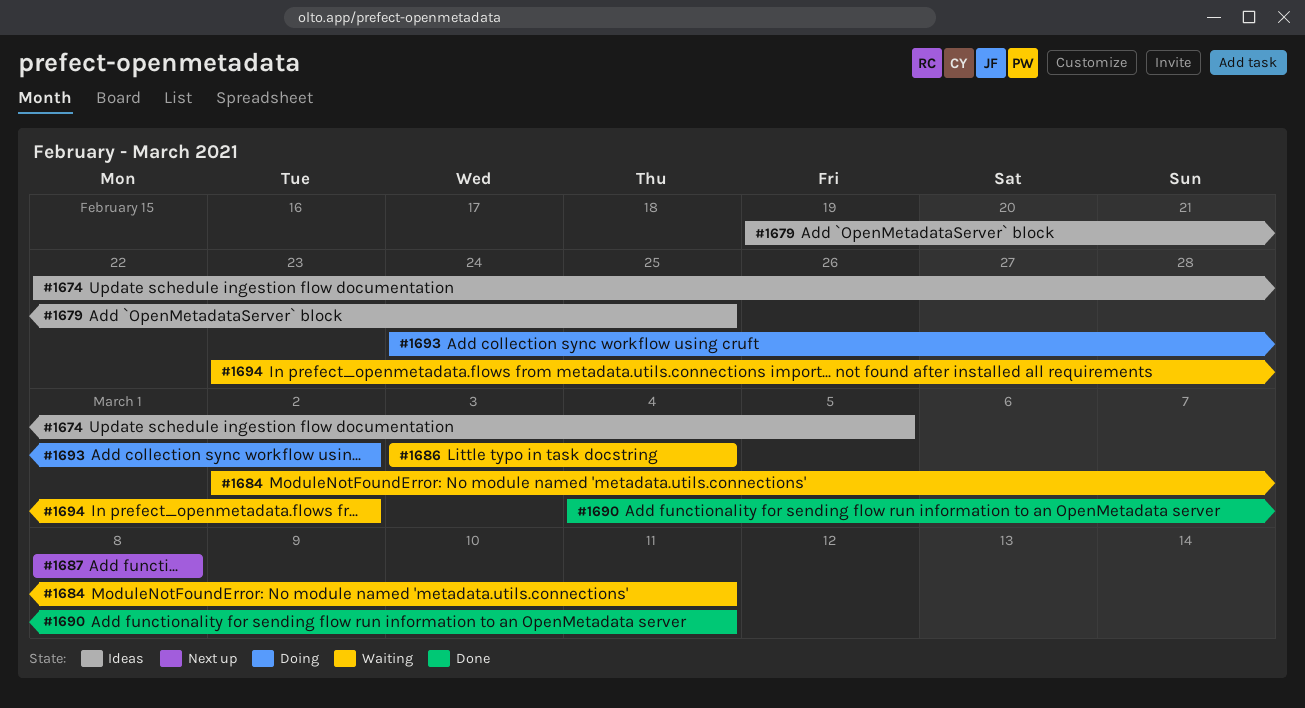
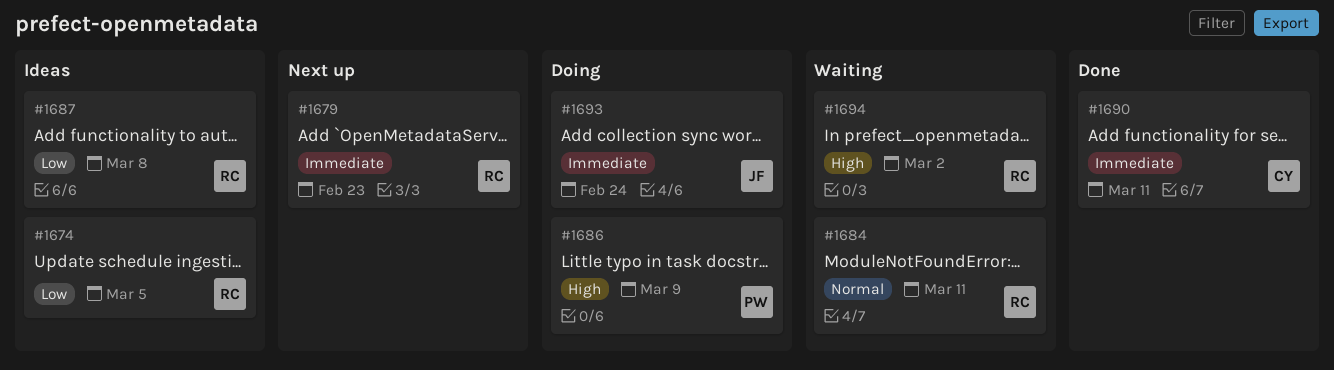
#1679, status: Ideas -> Next up
#1679, due: Feb 25 -> Feb 23
#1686, status: Waiting -> Doing
#1686, due: Mar 4 -> Mar 9
#1687, status: Next up -> Ideas
#1693, due: Mar 2 -> Feb 24

